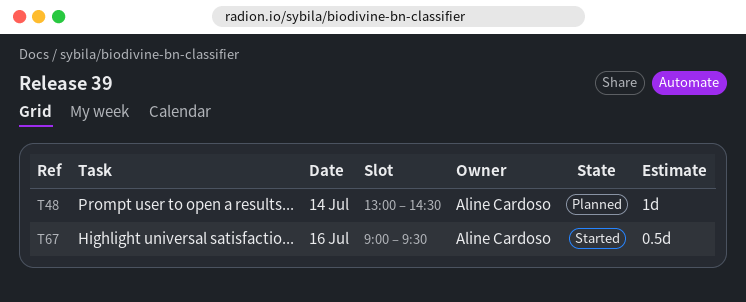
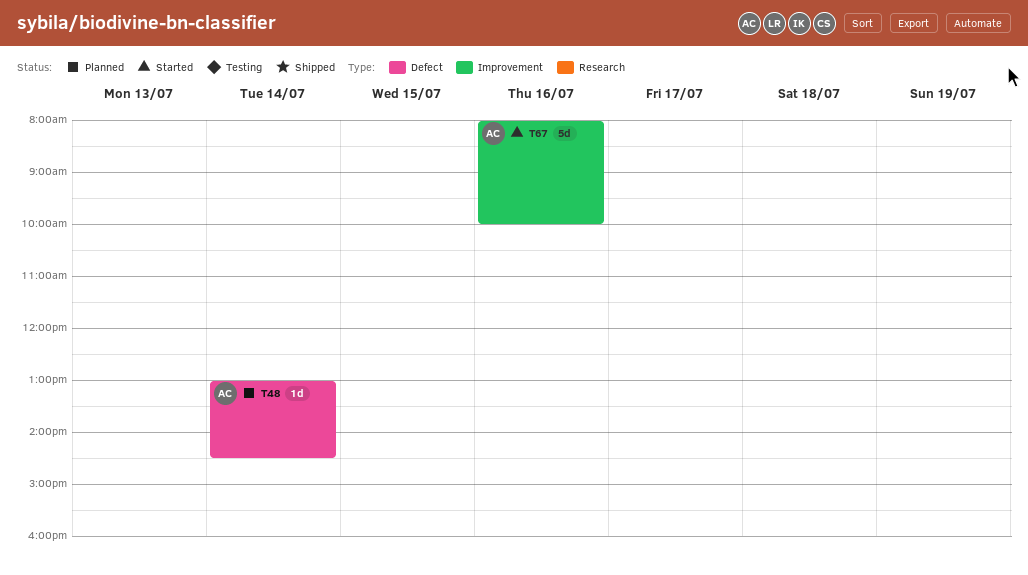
T67, estimate: 0.5d -> 5d
T67, begins: 09:00 -> 08:00
T67, ends: 09:30 -> 10:00

